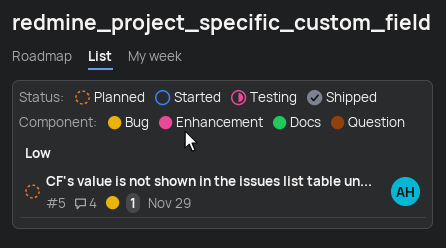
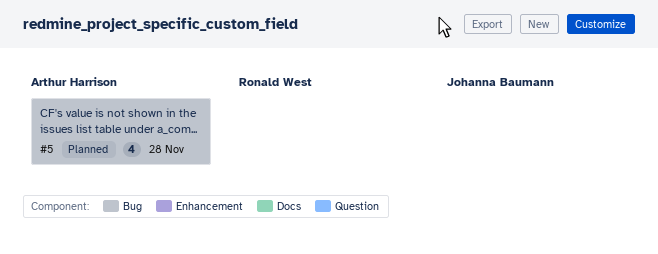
#5, estimate: 1 -> 4
#5, due: Nov 29 -> Nov 28

